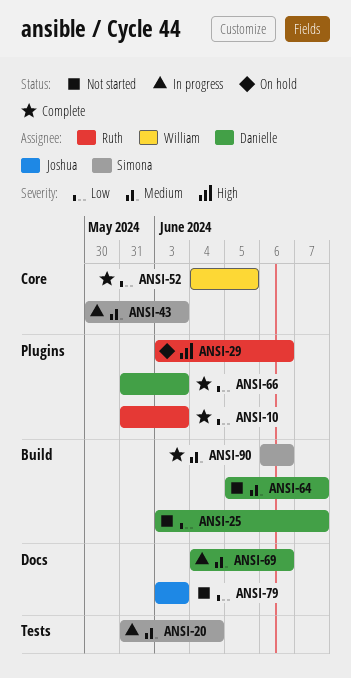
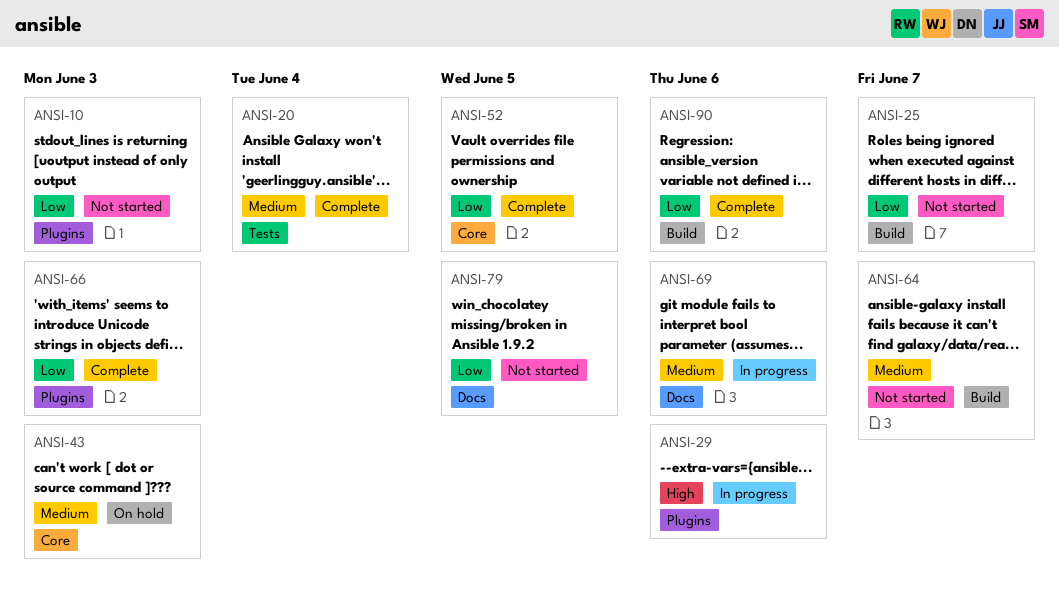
ANSI-10, status: Complete -> Not started
ANSI-20, status: In progress -> Complete
ANSI-29, status: On hold -> In progress
ANSI-43, status: In progress -> On hold
ANSI-79, due: Jun 3 -> Jun 5
ANSI-90, priority: Medium -> Low

